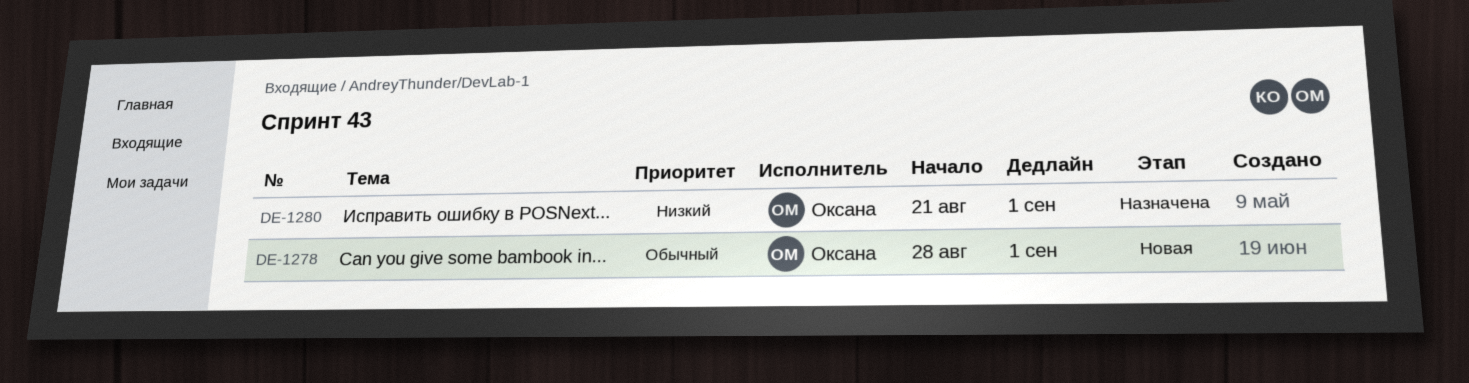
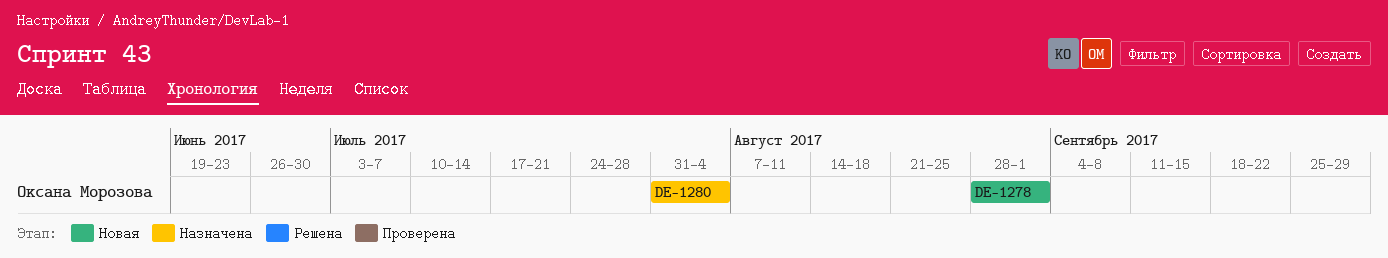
DE-1280, start: Aug 21 -> Jul 31
DE-1280, due: Sep 1 -> Aug 4

